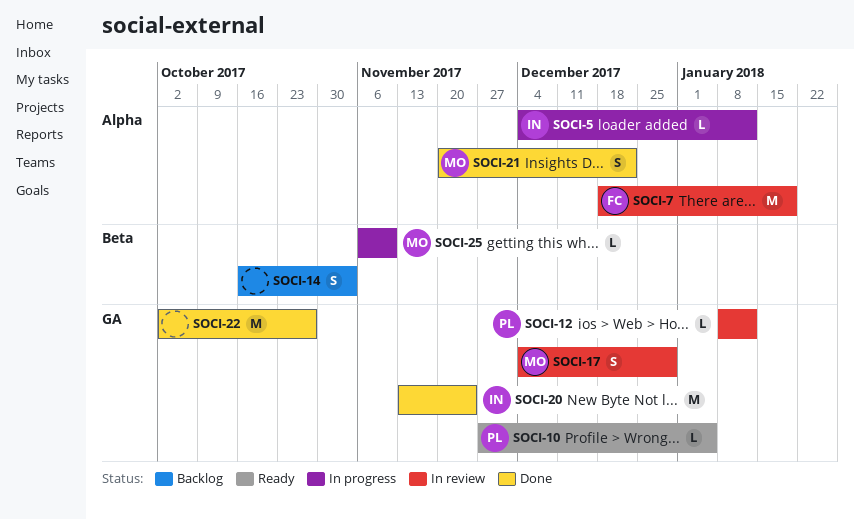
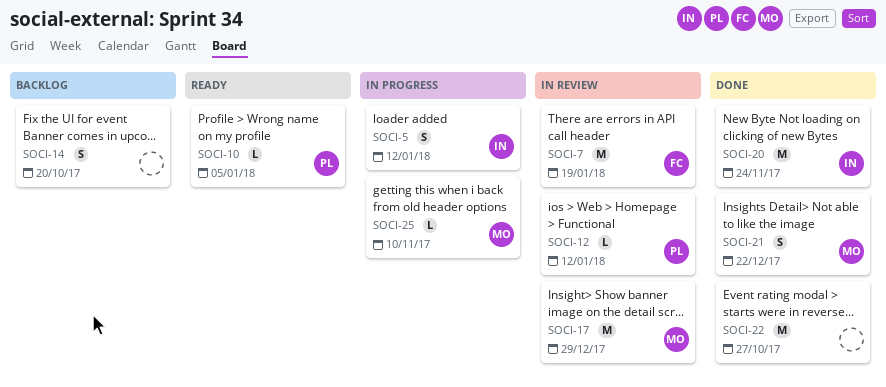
SOCI-5, estimate: L -> S
SOCI-14, due: Nov 3 -> Oct 20
SOCI-17, estimate: S -> M

